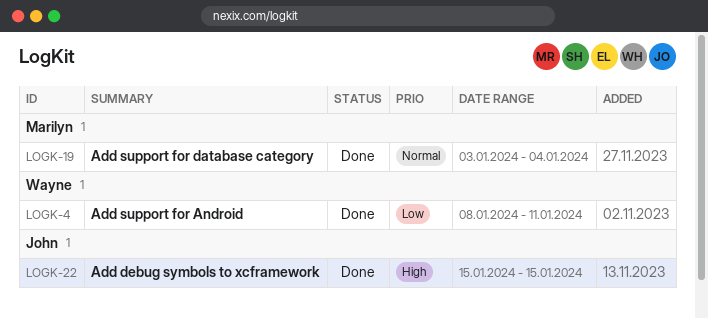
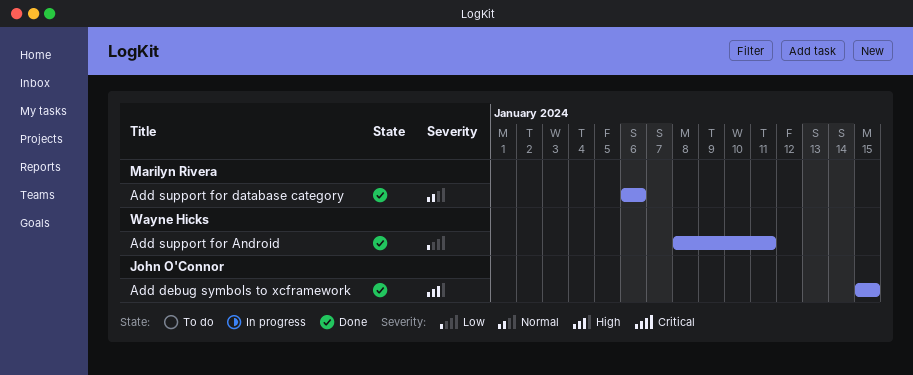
Add support for database category, start: Jan 3 -> Jan 6
Add support for database category, due: Jan 4 -> Jan 6

